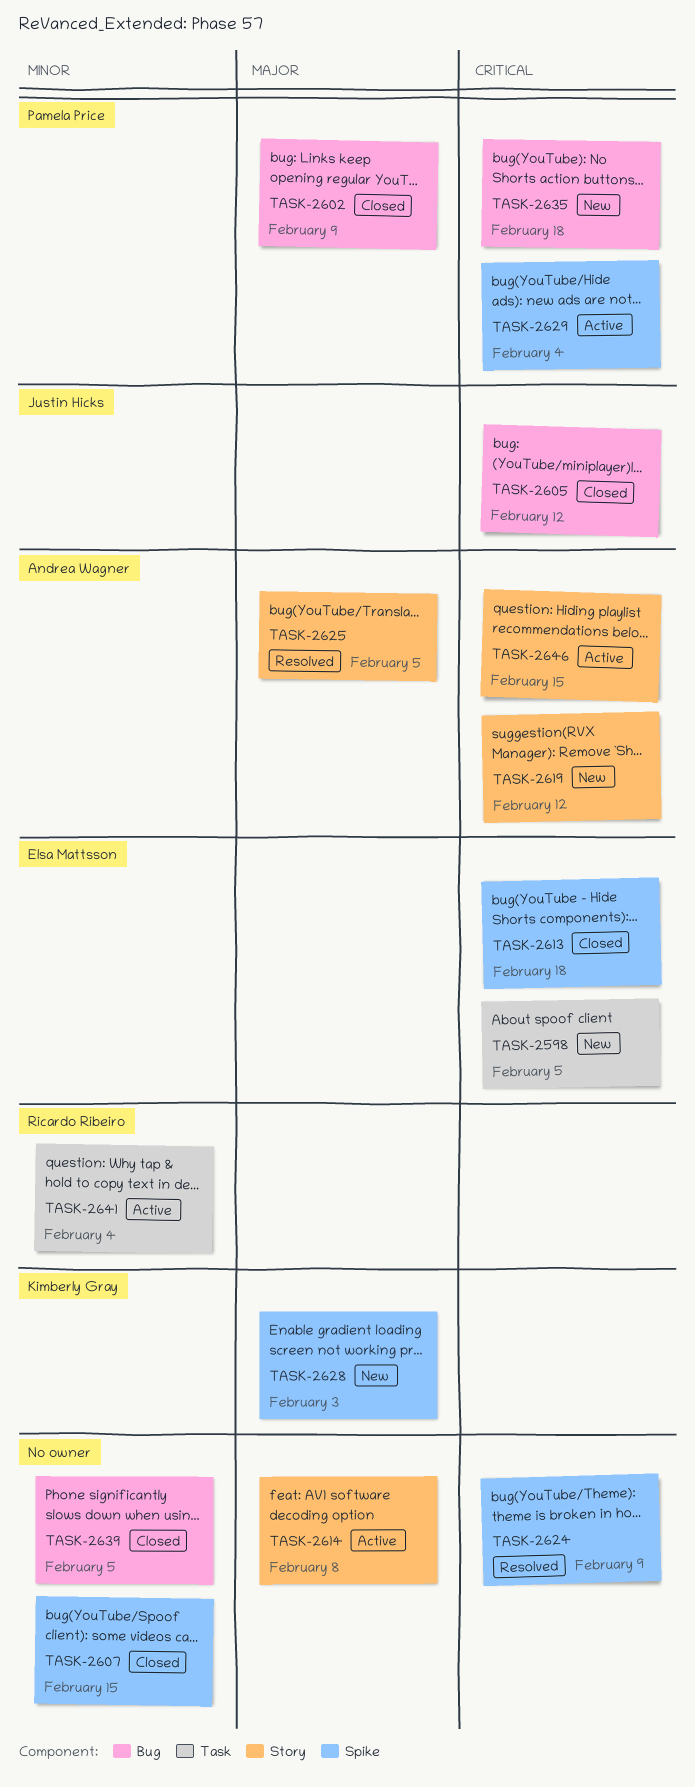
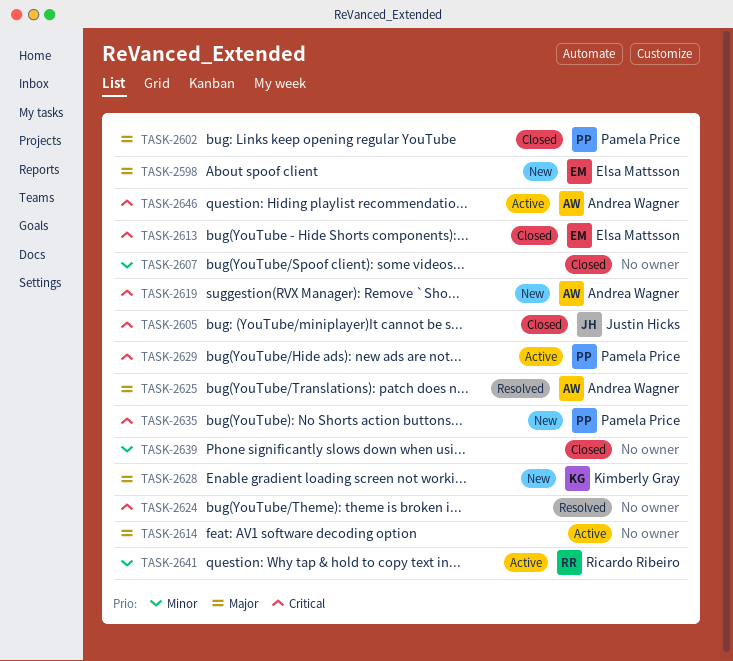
TASK-2598, priority: Critical -> Major

